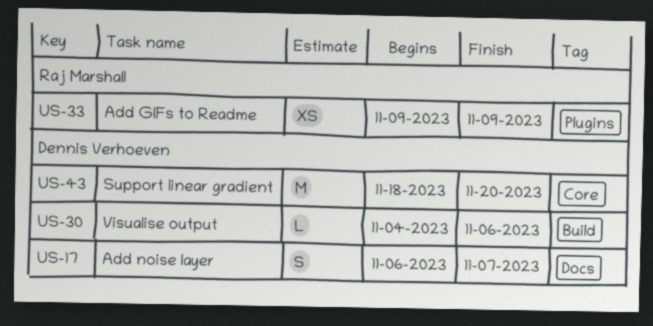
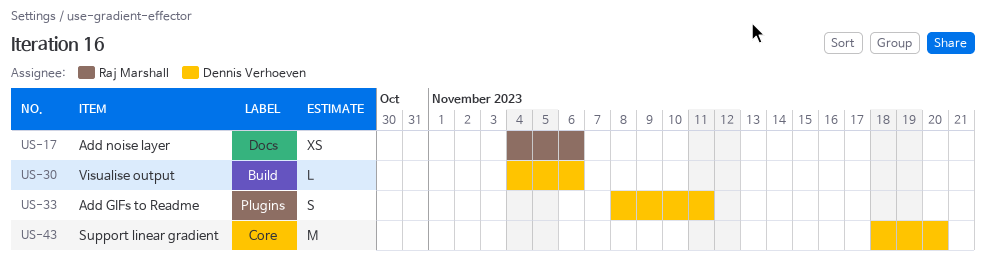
US-17, owner: Dennis Verhoeven -> Raj Marshall
US-17, estimate: S -> XS
US-17, start: Nov 6 -> Nov 4
US-17, due: Nov 7 -> Nov 6
US-33, owner: Raj Marshall -> Dennis Verhoeven
US-33, estimate: XS -> S
US-33, start: Nov 9 -> Nov 8
US-33, due: Nov 9 -> Nov 11

